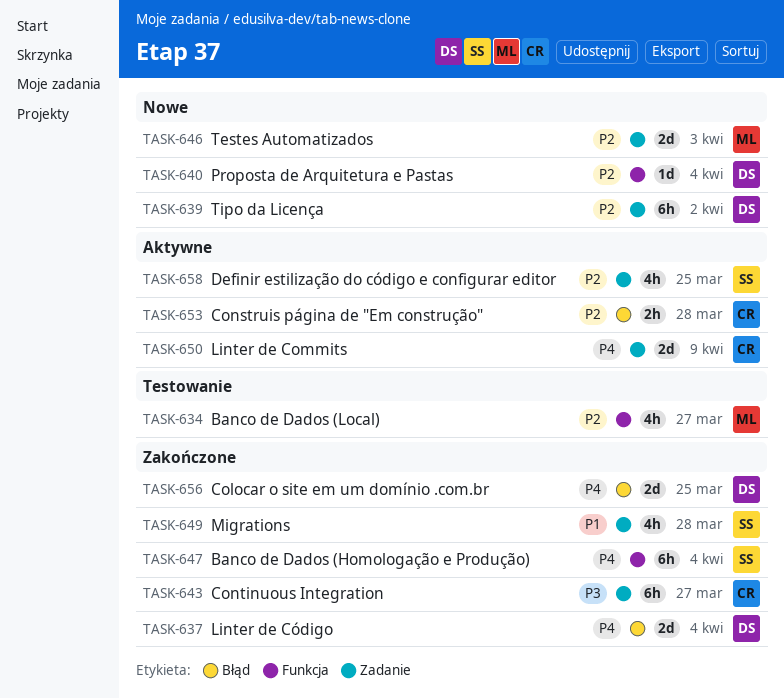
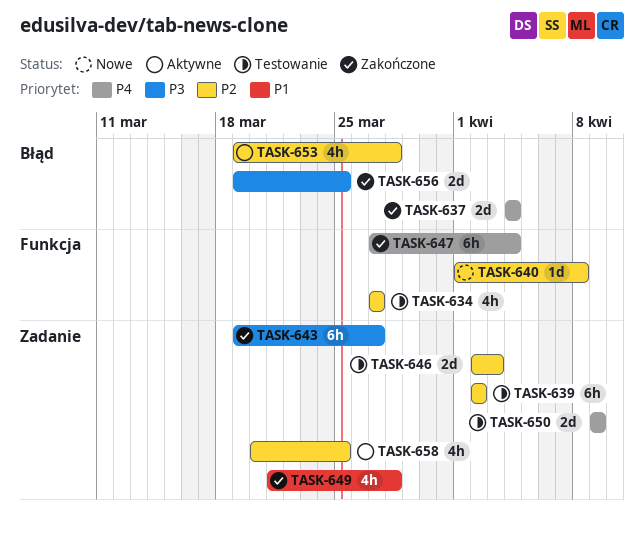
TASK-639, status: Nowe -> Testowanie
TASK-640, due: Apr 4 -> Apr 8
TASK-646, status: Nowe -> Testowanie
TASK-650, status: Aktywne -> Testowanie
TASK-653, estimate: 2h -> 4h
TASK-656, priority: P4 -> P3

